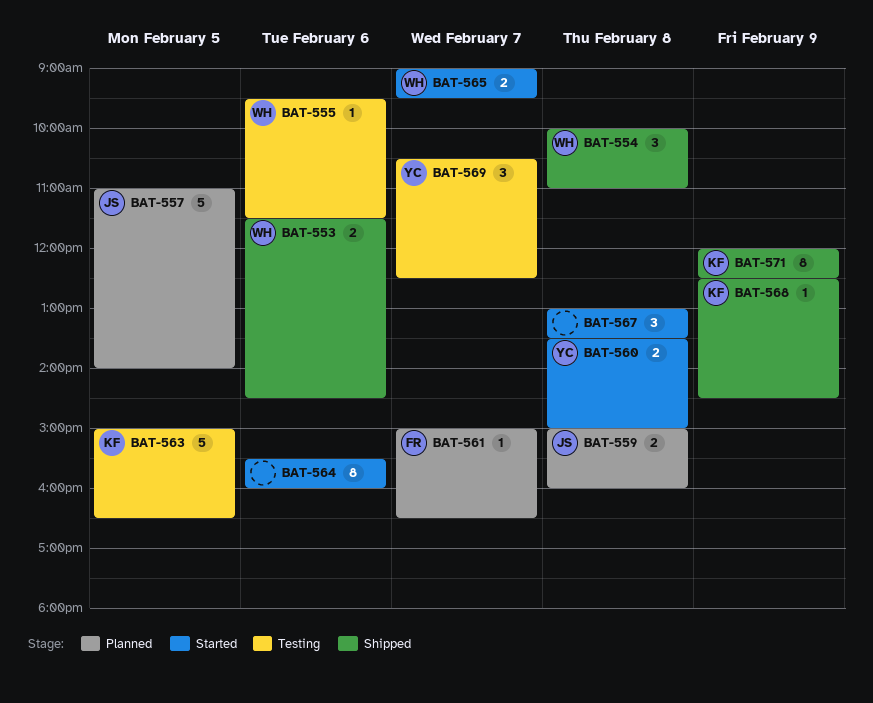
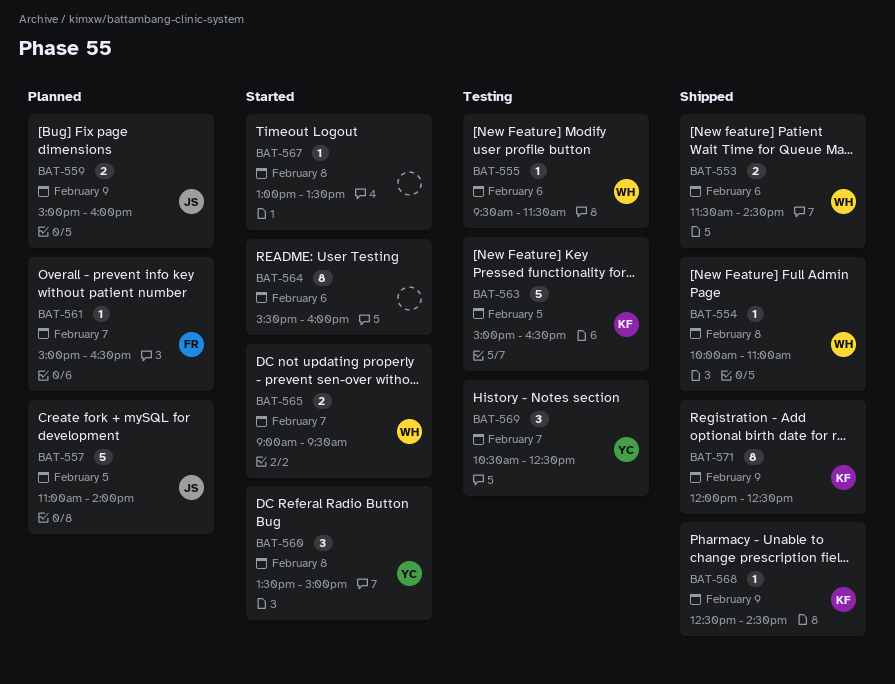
BAT-554, estimate: 3 -> 1
BAT-559, day: Feb 8 -> Feb 9
BAT-560, estimate: 2 -> 3
BAT-567, estimate: 3 -> 1

